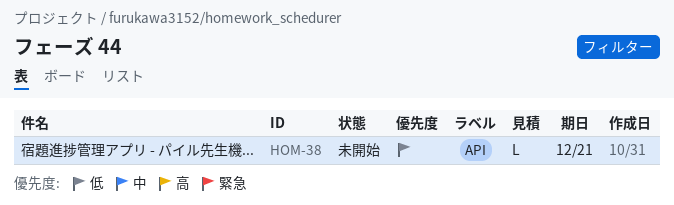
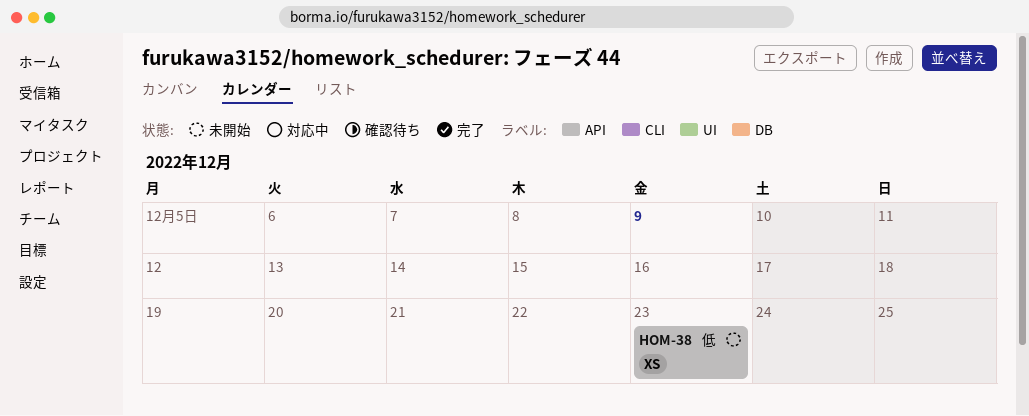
HOM-38, estimate: L -> XS
HOM-38, due: Dec 21 -> Dec 23

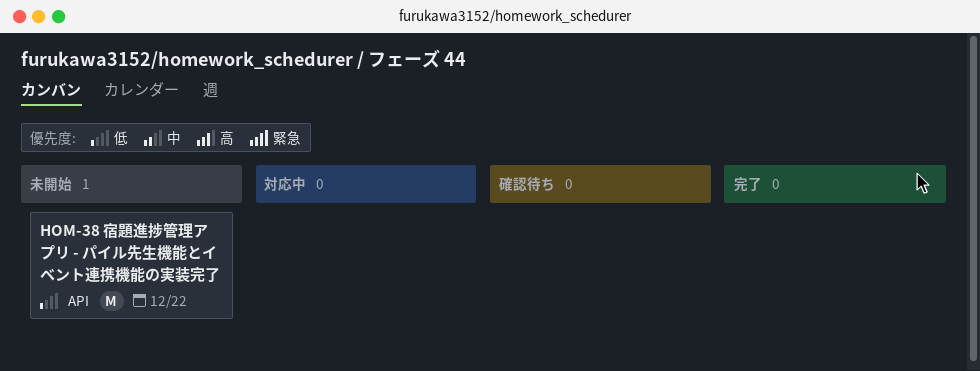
HOM-38, estimate: XS -> M
HOM-38, due: Dec 23 -> Dec 22

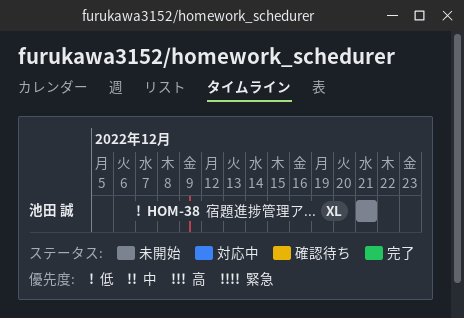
HOM-38, estimate: M -> XL
HOM-38, due: Dec 22 -> Dec 21

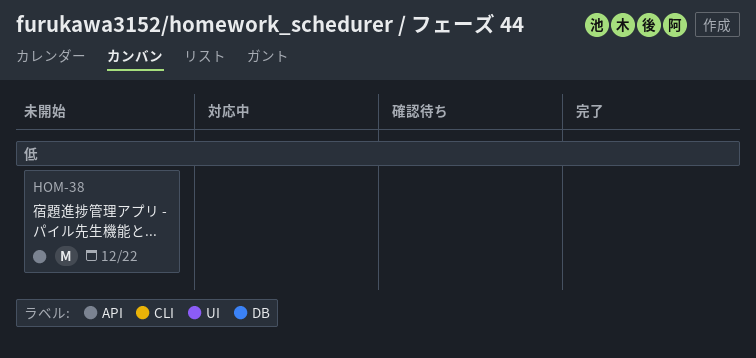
HOM-38, estimate: XL -> M
HOM-38, due: Dec 21 -> Dec 22

